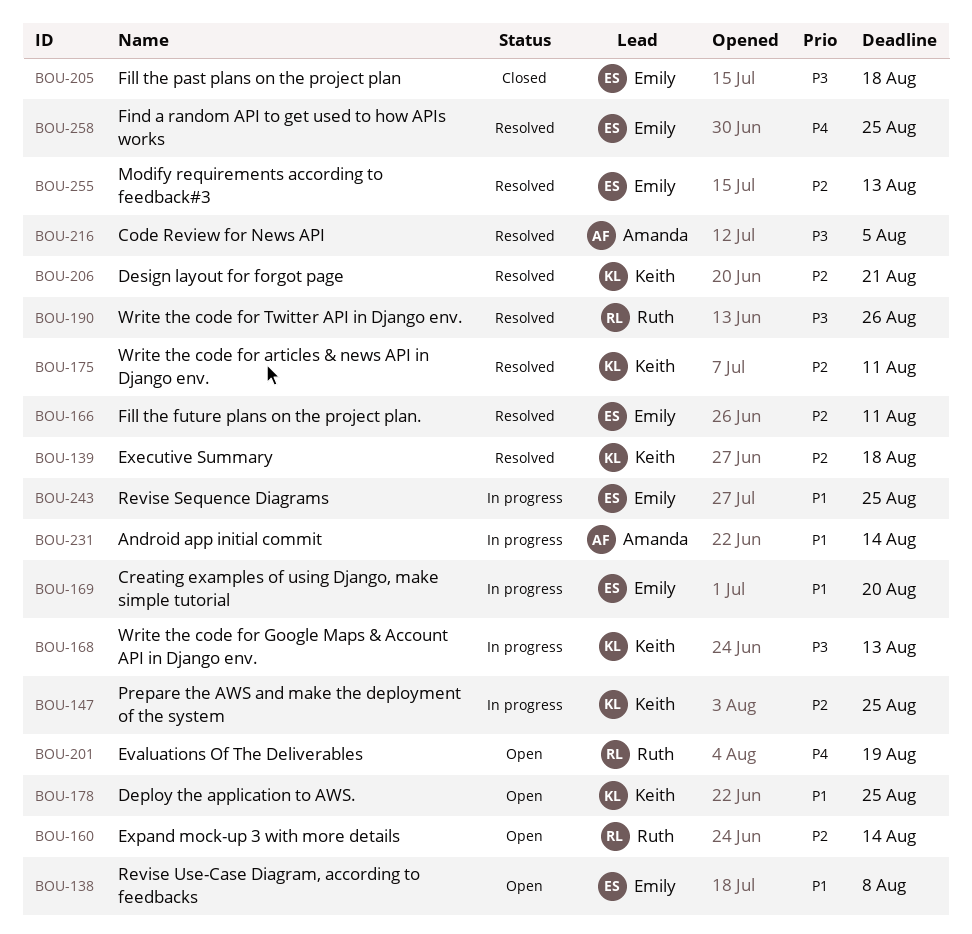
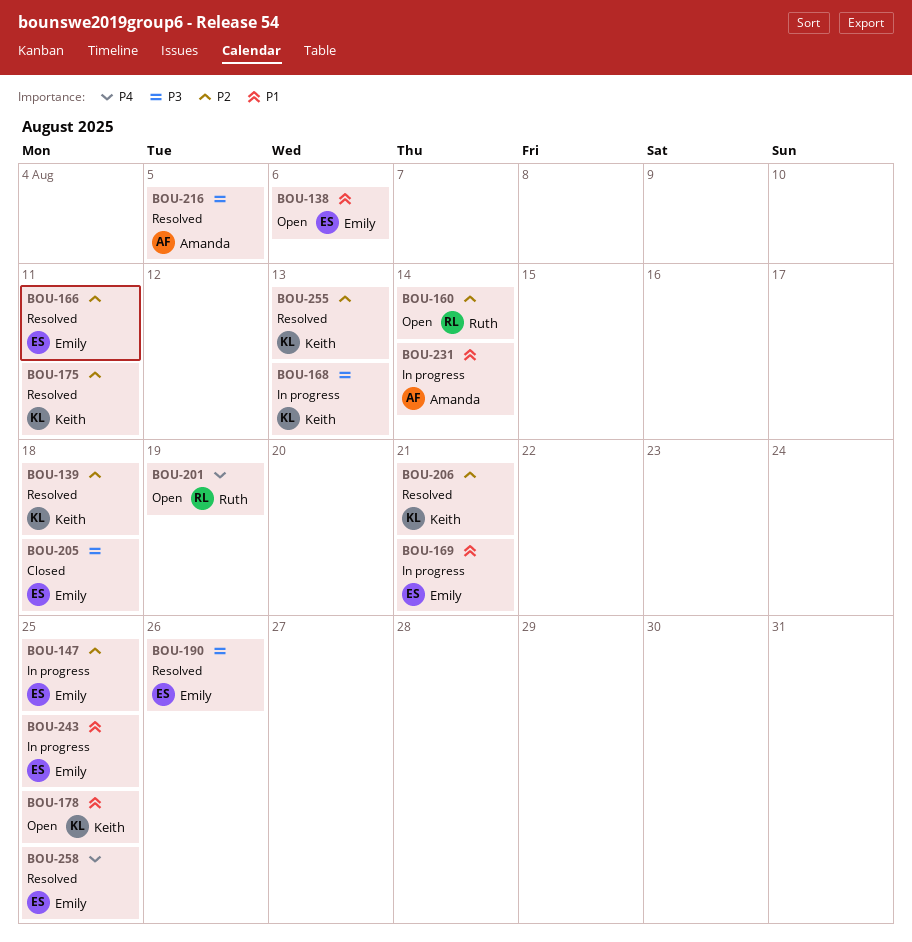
BOU-138, due: Aug 8 -> Aug 6
BOU-147, owner: Keith -> Emily
BOU-169, due: Aug 20 -> Aug 21
BOU-190, owner: Ruth -> Emily
BOU-255, owner: Emily -> Keith

